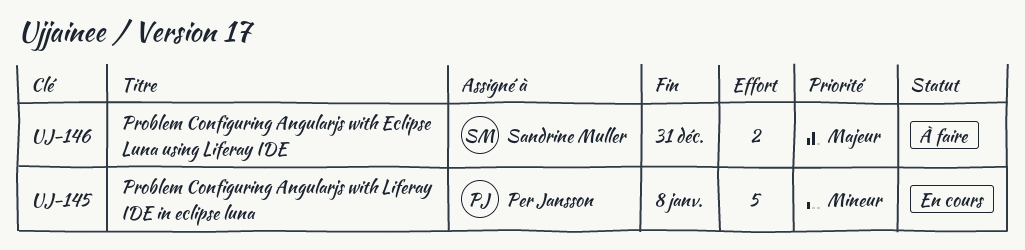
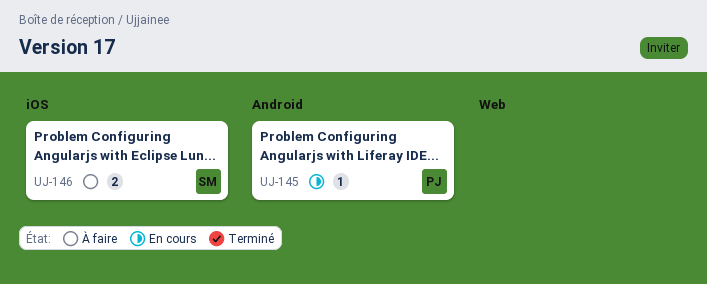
UJ-145, estimate: 5 -> 1

